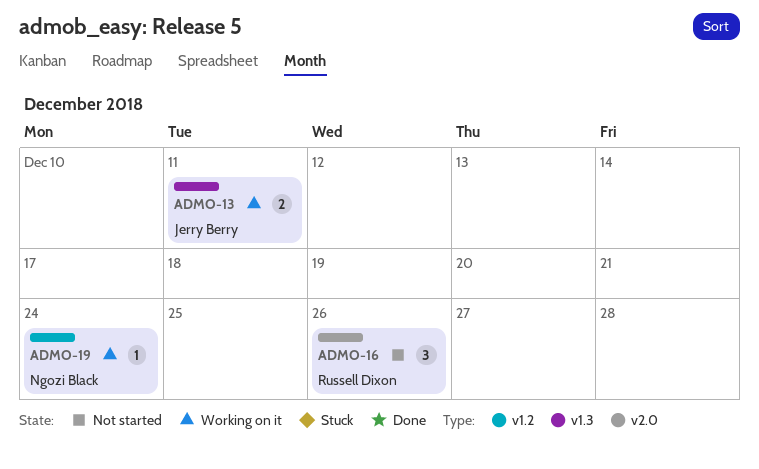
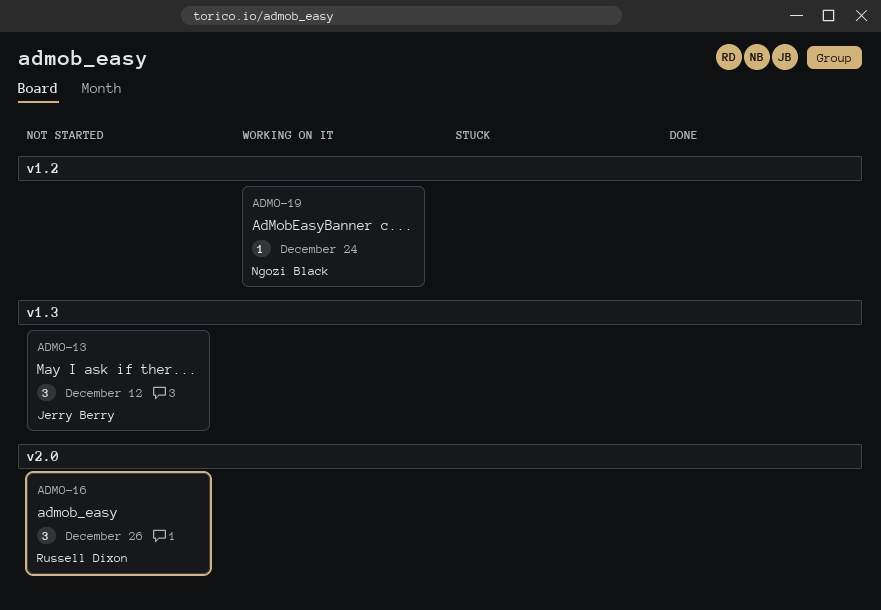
ADMO-13, status: Working on it -> Not started
ADMO-13, estimate: 2 -> 3
ADMO-13, due: Dec 11 -> Dec 12

